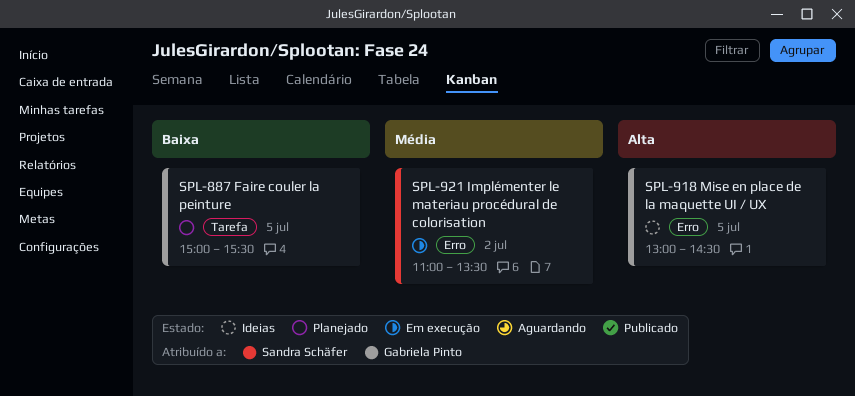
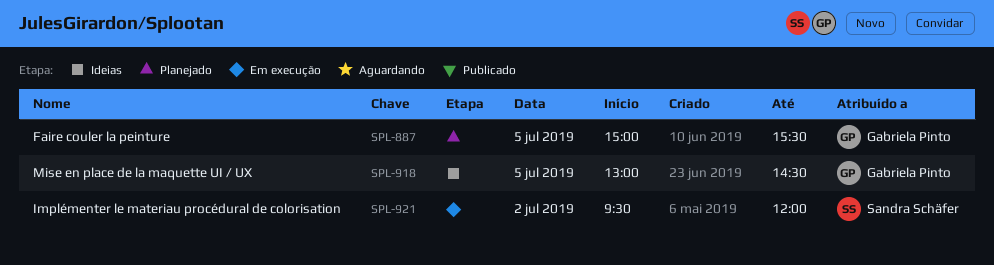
SPL-921, begins: 11:00 -> 09:30
SPL-921, ends: 13:30 -> 12:00

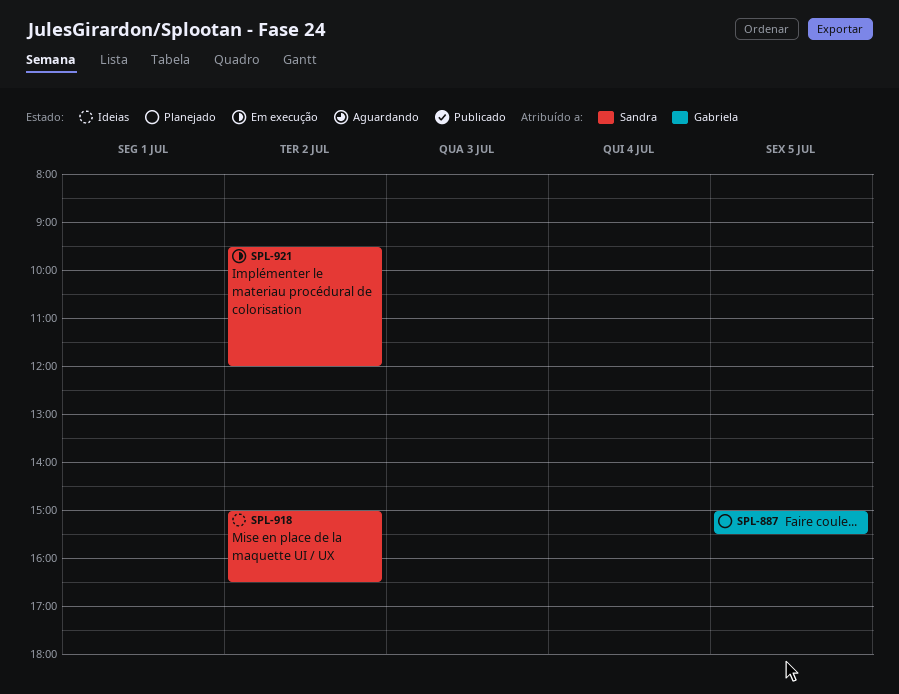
SPL-918, owner: Gabriela Pinto -> Sandra Schäfer
SPL-918, day: Jul 5 -> Jul 2
SPL-918, begins: 13:00 -> 15:00
SPL-918, ends: 14:30 -> 16:30

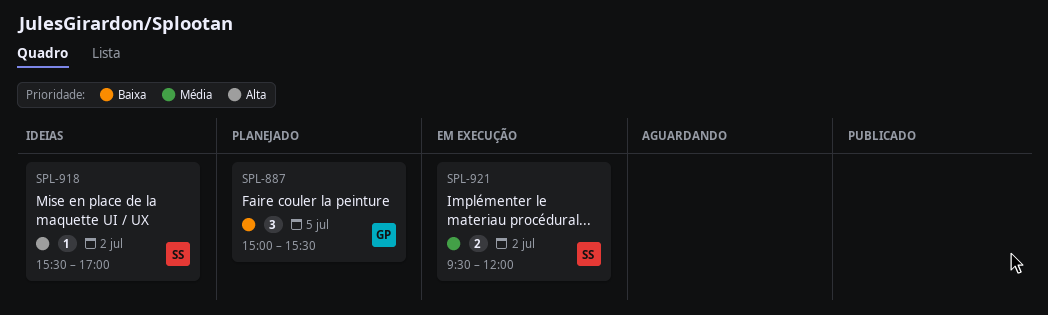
SPL-918, begins: 15:00 -> 15:30
SPL-918, ends: 16:30 -> 17:00

